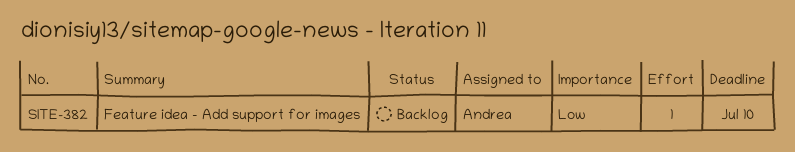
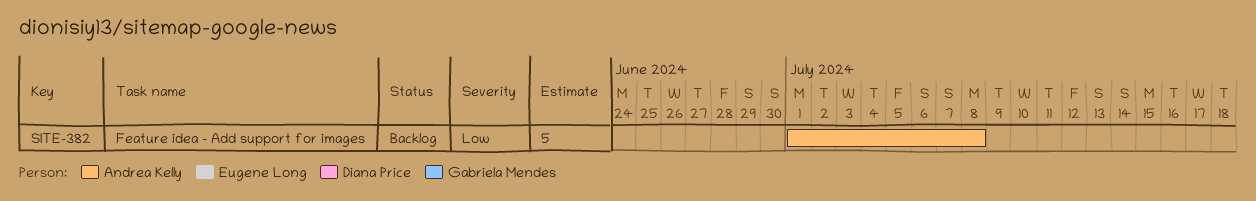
SITE-382, estimate: 1 -> 5
SITE-382, due: Jul 10 -> Jul 8

